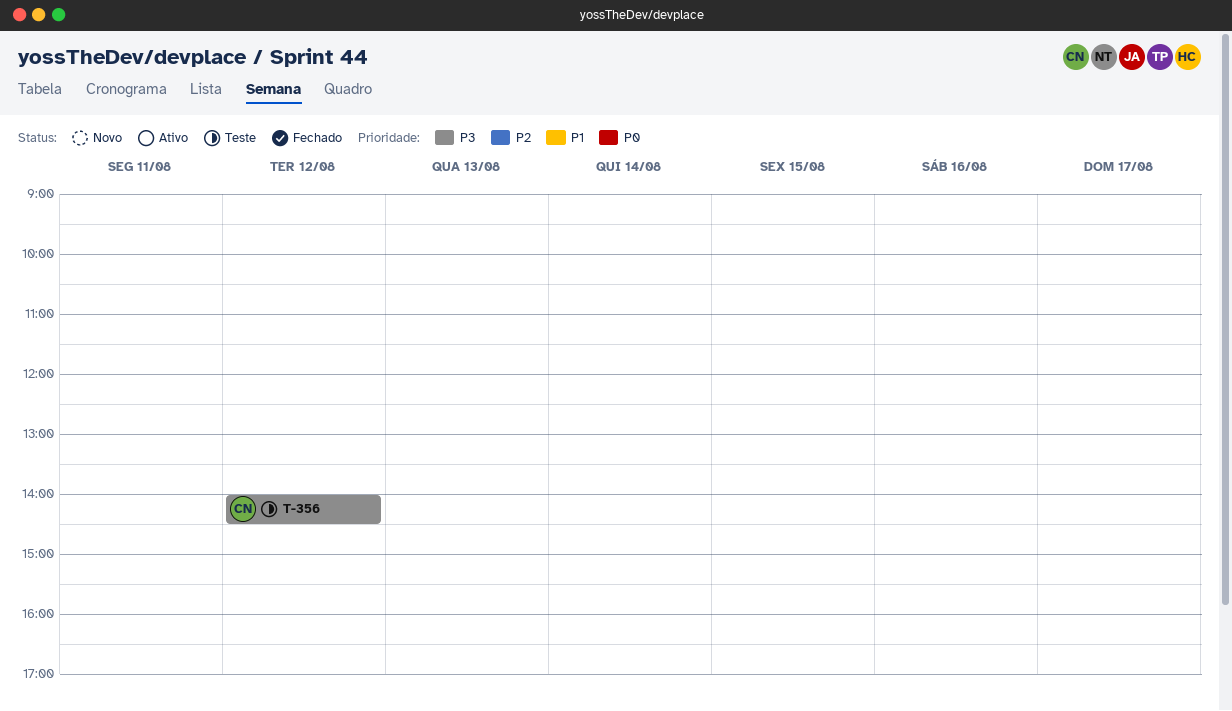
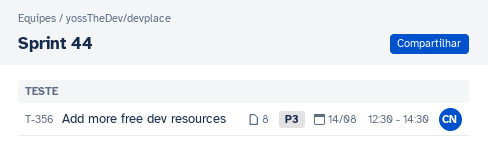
T-356, day: Aug 12 -> Aug 14
T-356, begins: 14:00 -> 12:30

